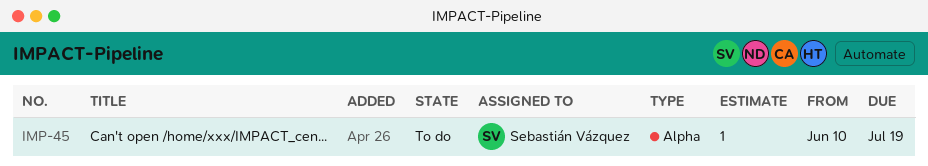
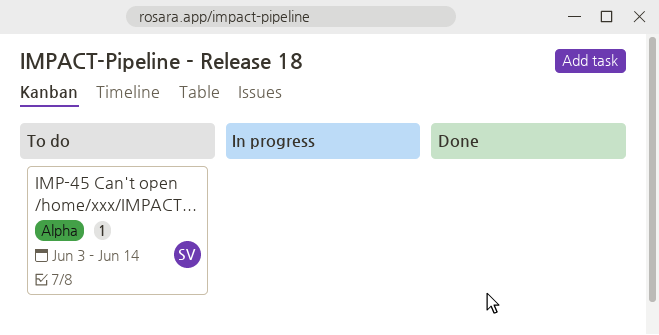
IMP-45, start: Jun 10 -> Jun 3
IMP-45, due: Jul 19 -> Jun 14

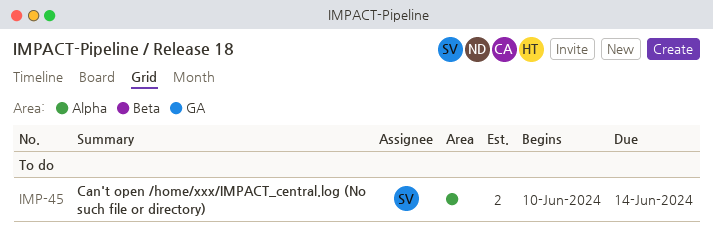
IMP-45, estimate: 1 -> 2
IMP-45, start: Jun 3 -> Jun 10

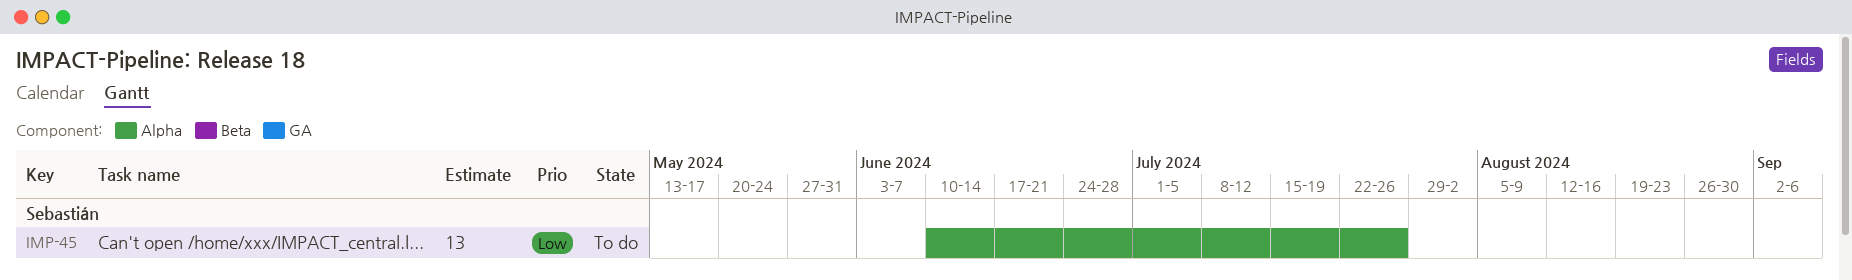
IMP-45, estimate: 2 -> 13
IMP-45, due: Jun 14 -> Jul 26

